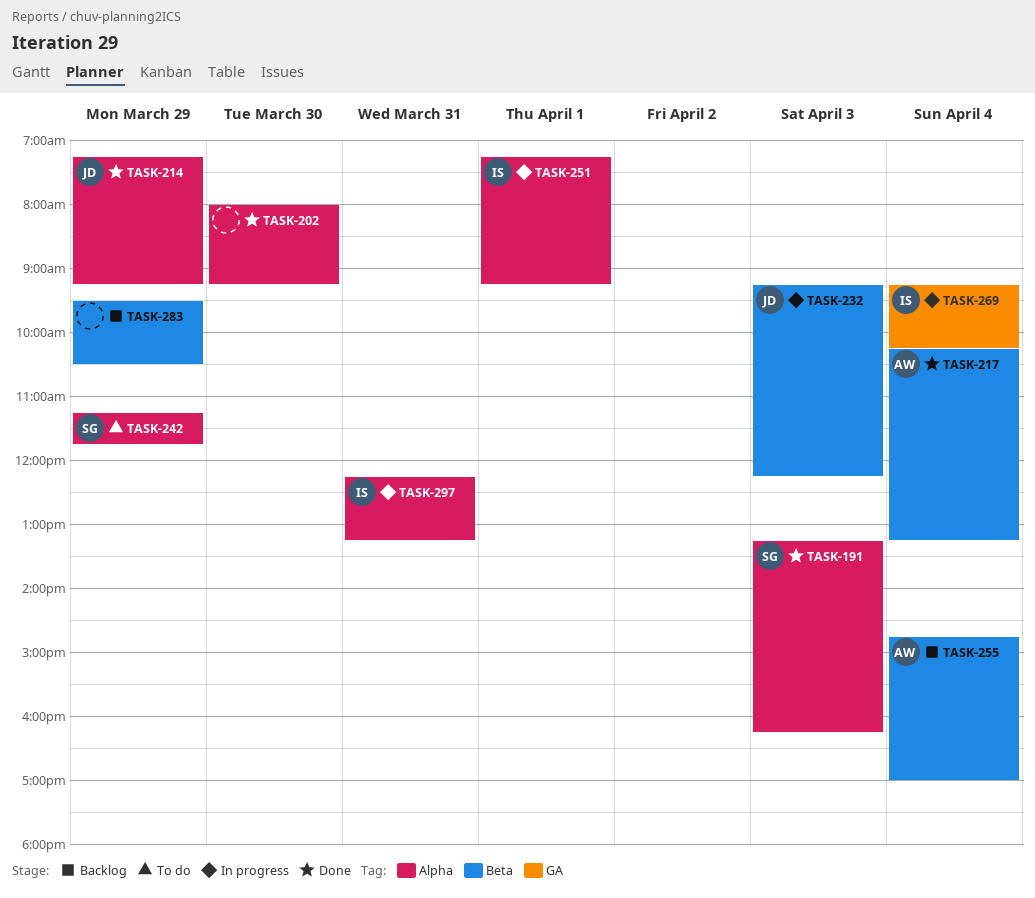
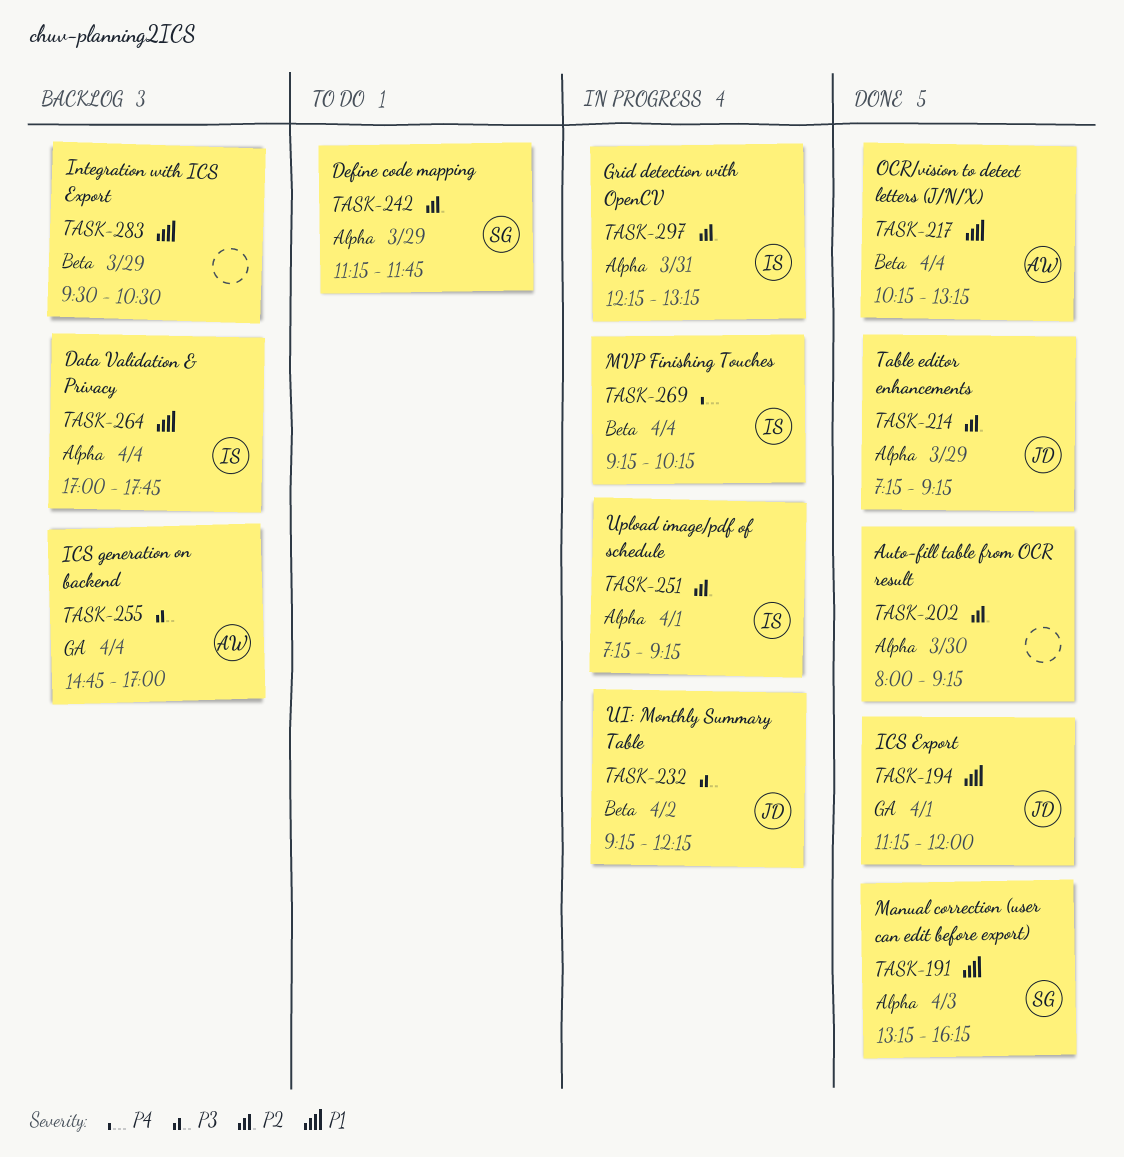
TASK-194: none -> present
TASK-232, day: Apr 3 -> Apr 2
TASK-255, label: Beta -> GA
TASK-264: none -> present
TASK-269, label: GA -> Beta

